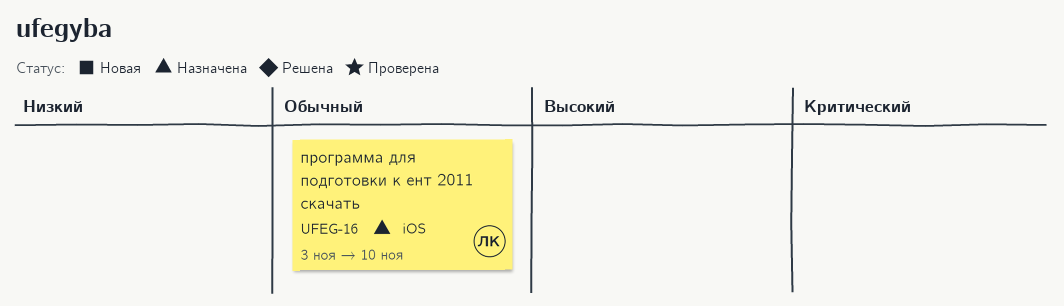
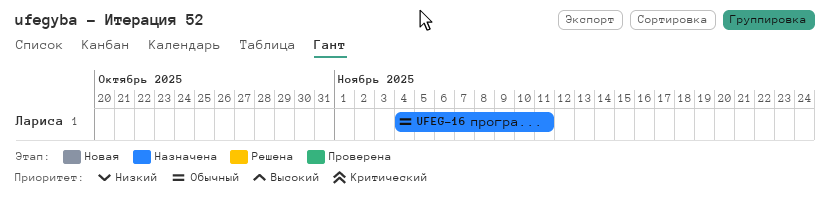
UFEG-16, start: Nov 3 -> Nov 4
UFEG-16, due: Nov 10 -> Nov 11

